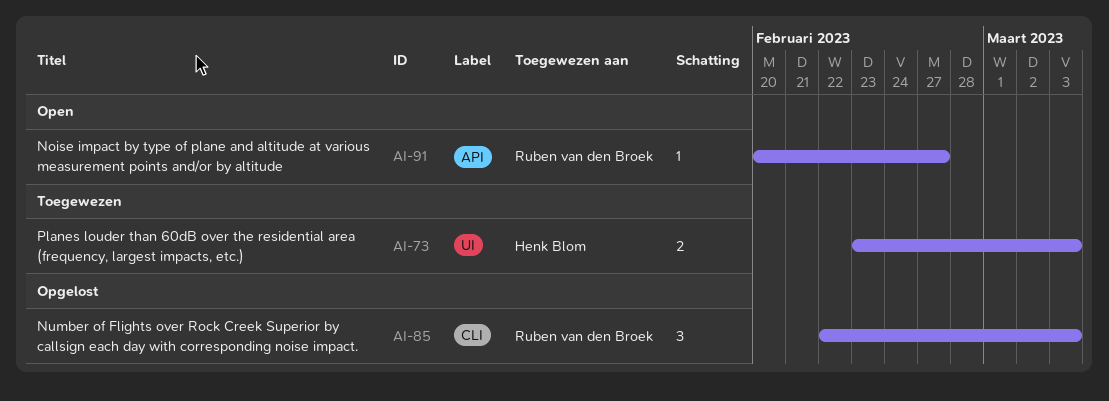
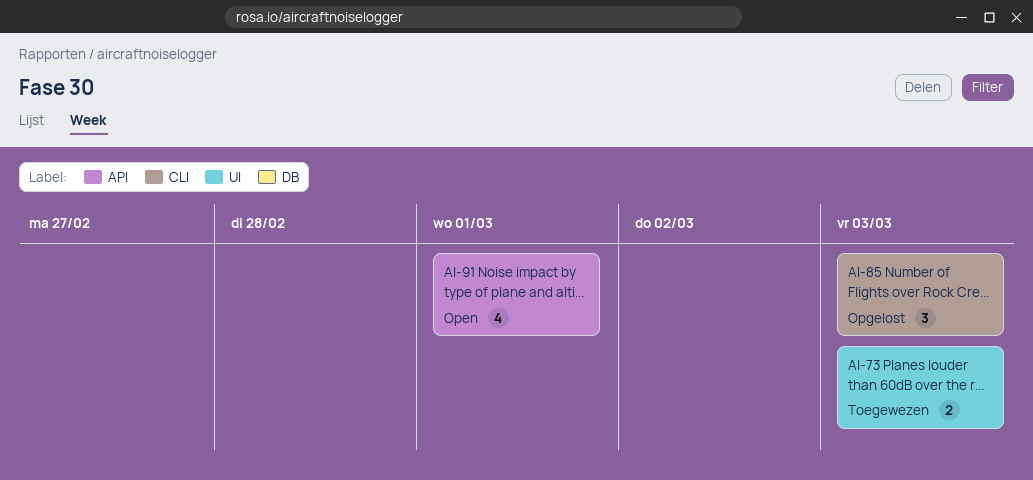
AI-91, estimate: 1 -> 4
AI-91, due: Feb 27 -> Mar 1

